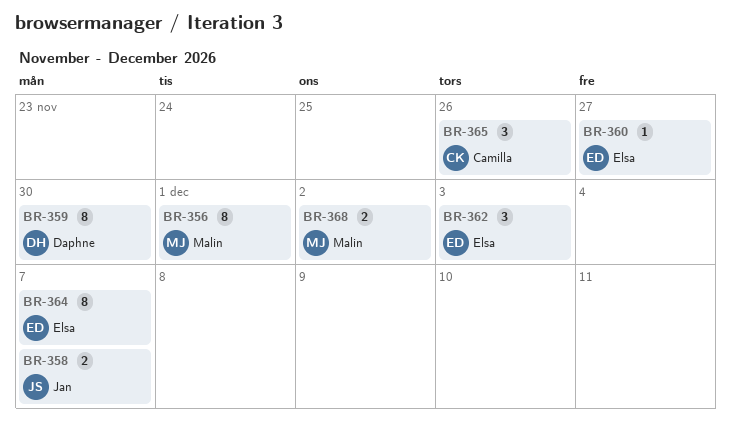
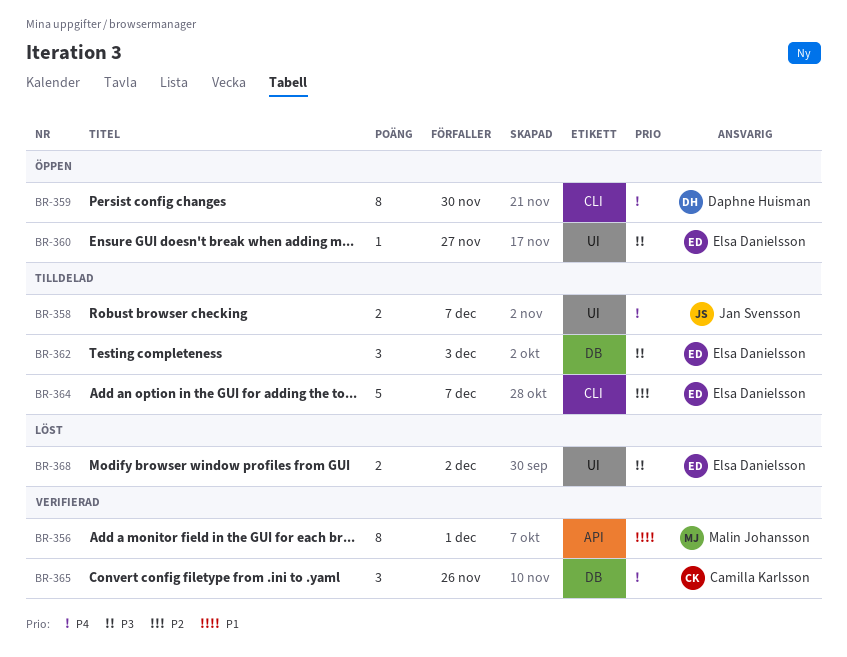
BR-364, estimate: 8 -> 5
BR-368, owner: Malin Johansson -> Elsa Danielsson

